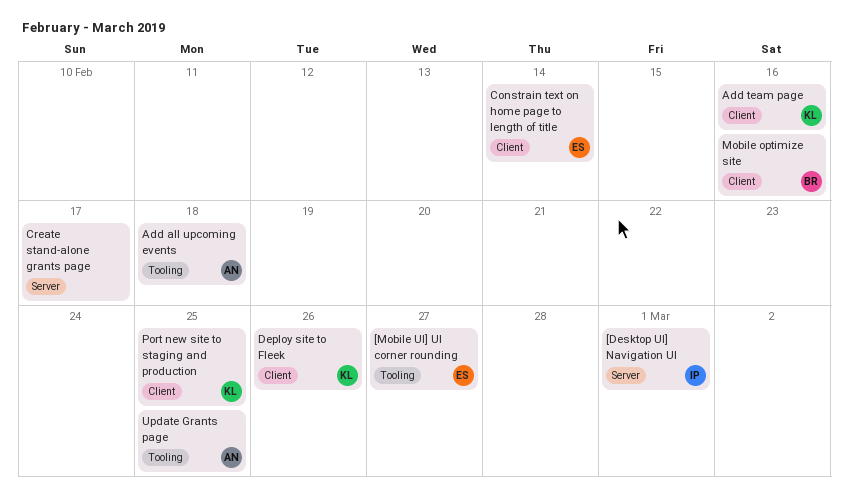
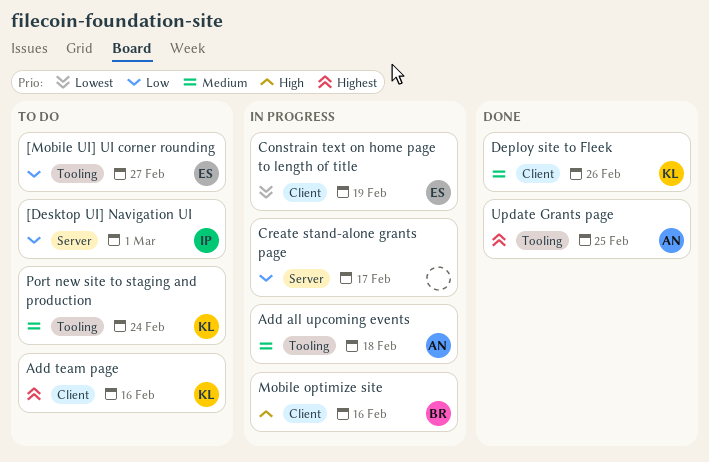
Constrain text on home page to length of title, due: Feb 14 -> Feb 19
Port new site to staging and production, label: Client -> Tooling
Port new site to staging and production, due: Feb 25 -> Feb 24

